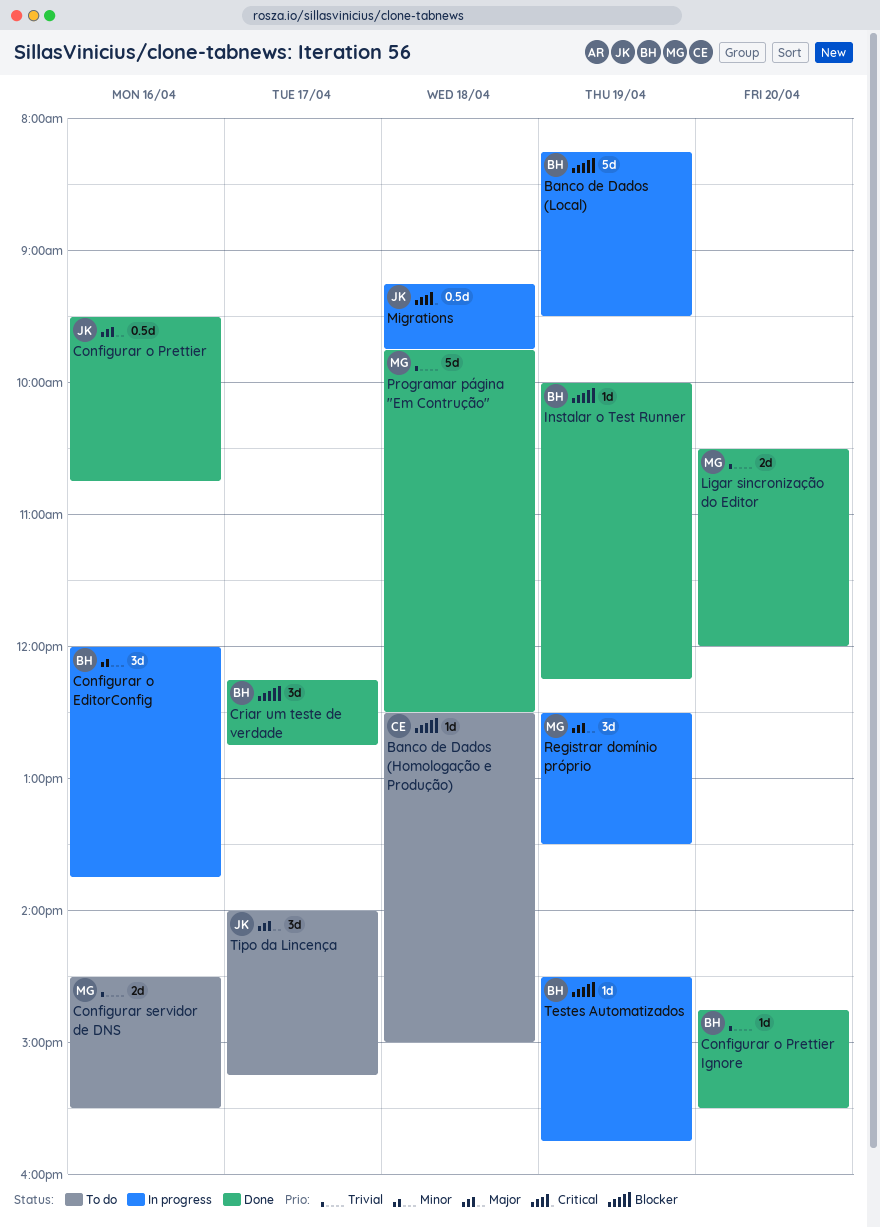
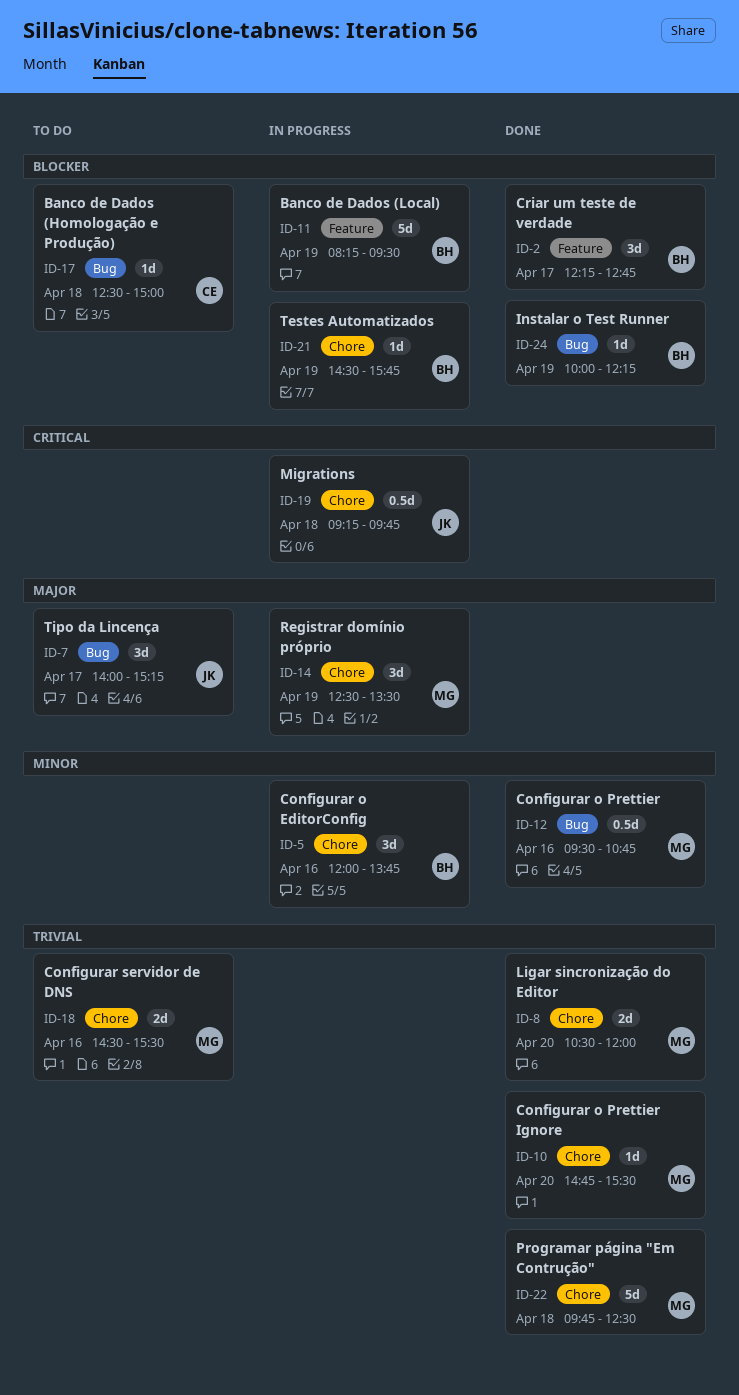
Configurar o Prettier, owner: JK -> MG
Configurar o Prettier, priority: Major -> Minor
Configurar o Prettier Ignore, owner: BH -> MG

